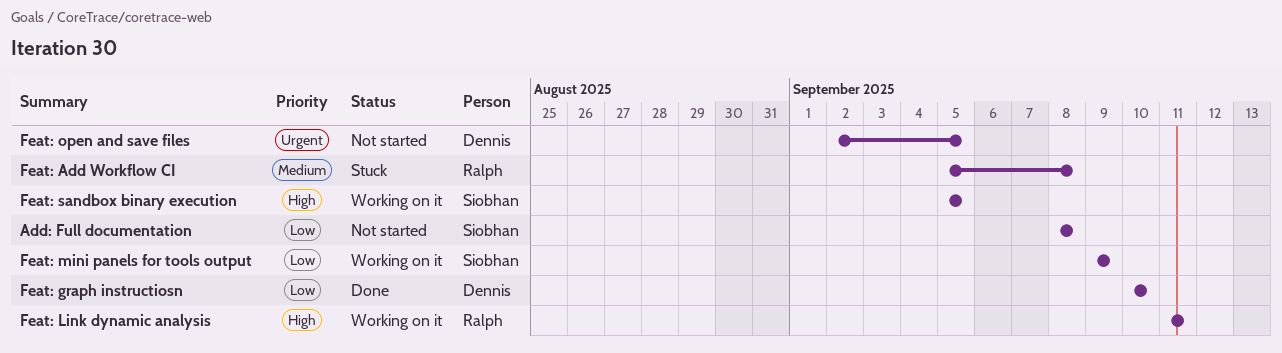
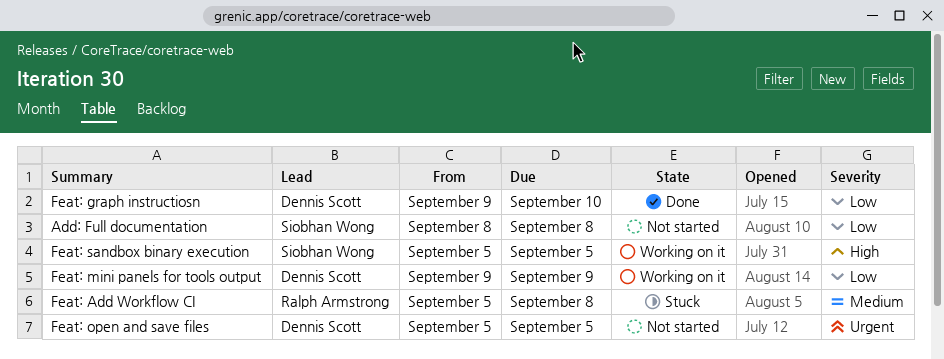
Feat: graph instructiosn, start: Sep 10 -> Sep 9
Feat: Link dynamic analysis: present -> none
Feat: mini panels for tools output, owner: Siobhan Wong -> Dennis Scott
Feat: open and save files, start: Sep 2 -> Sep 5

